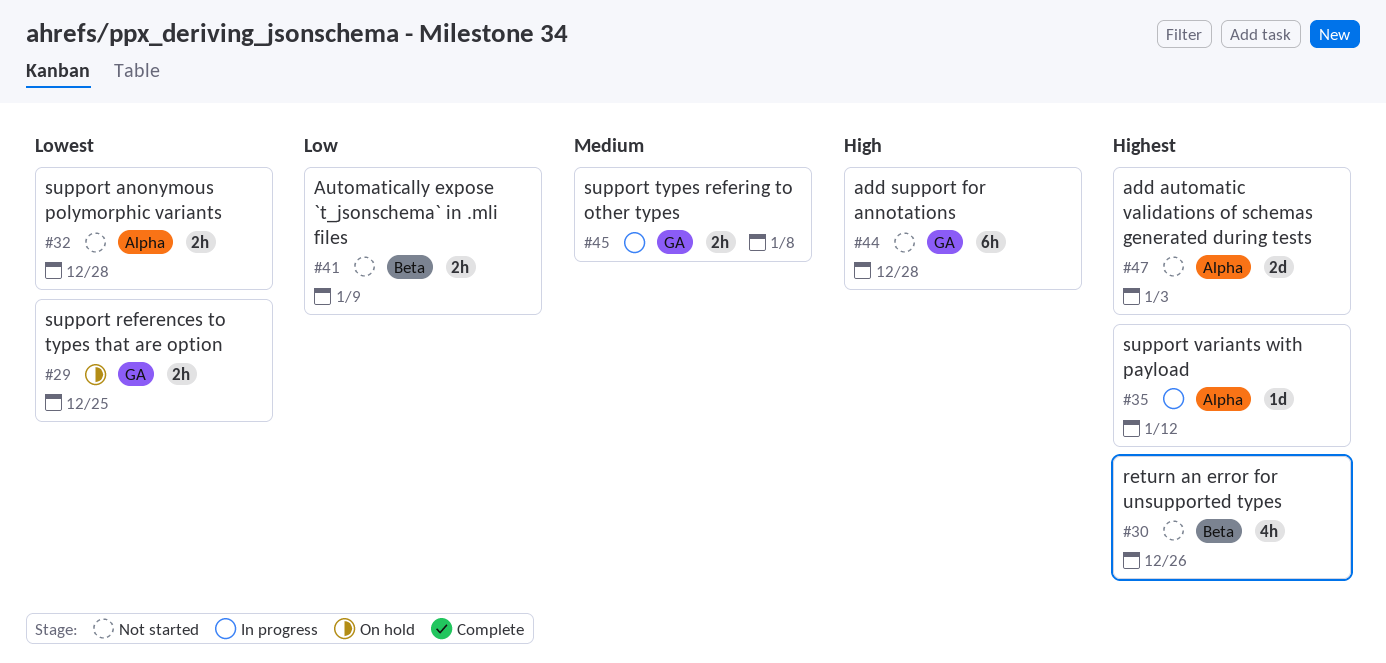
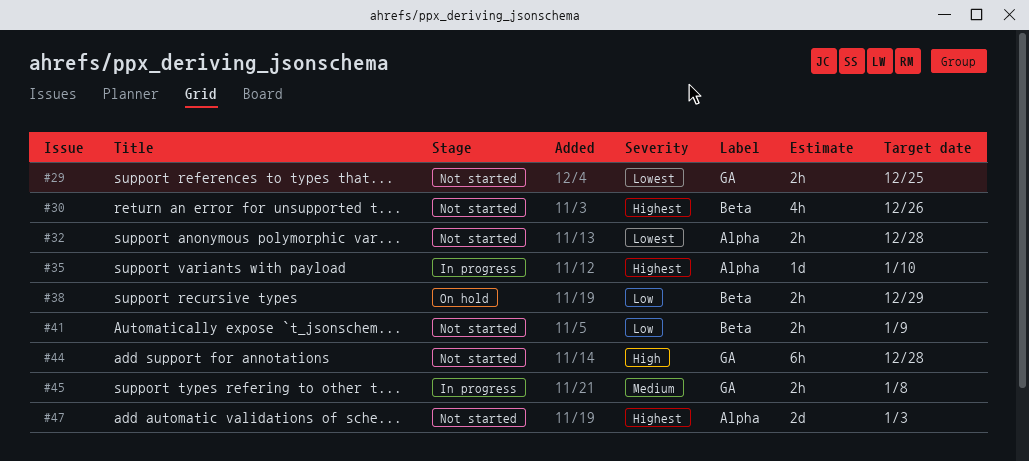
#29, status: On hold -> Not started
#35, due: Jan 12 -> Jan 10
#38: none -> present

